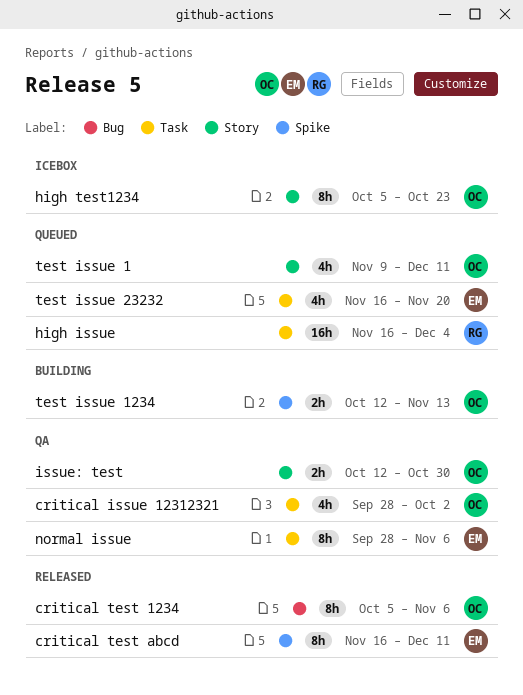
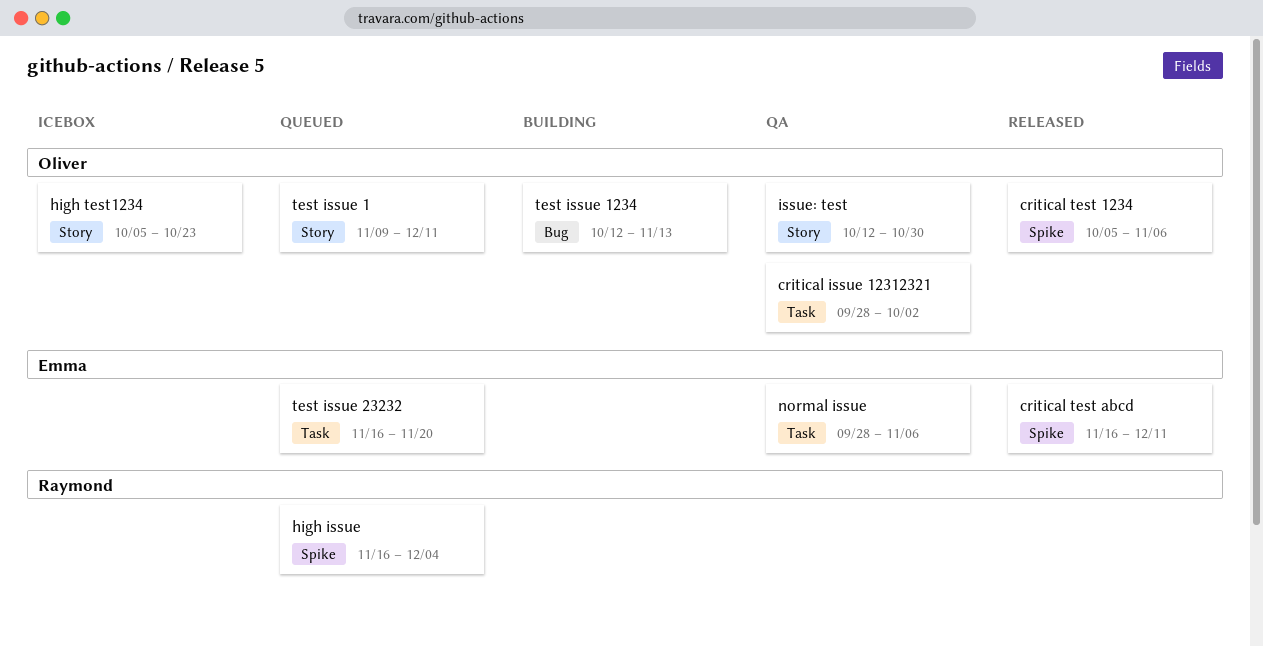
critical test 1234, label: Bug -> Spike
high issue, label: Task -> Spike
test issue 1234, label: Spike -> Bug

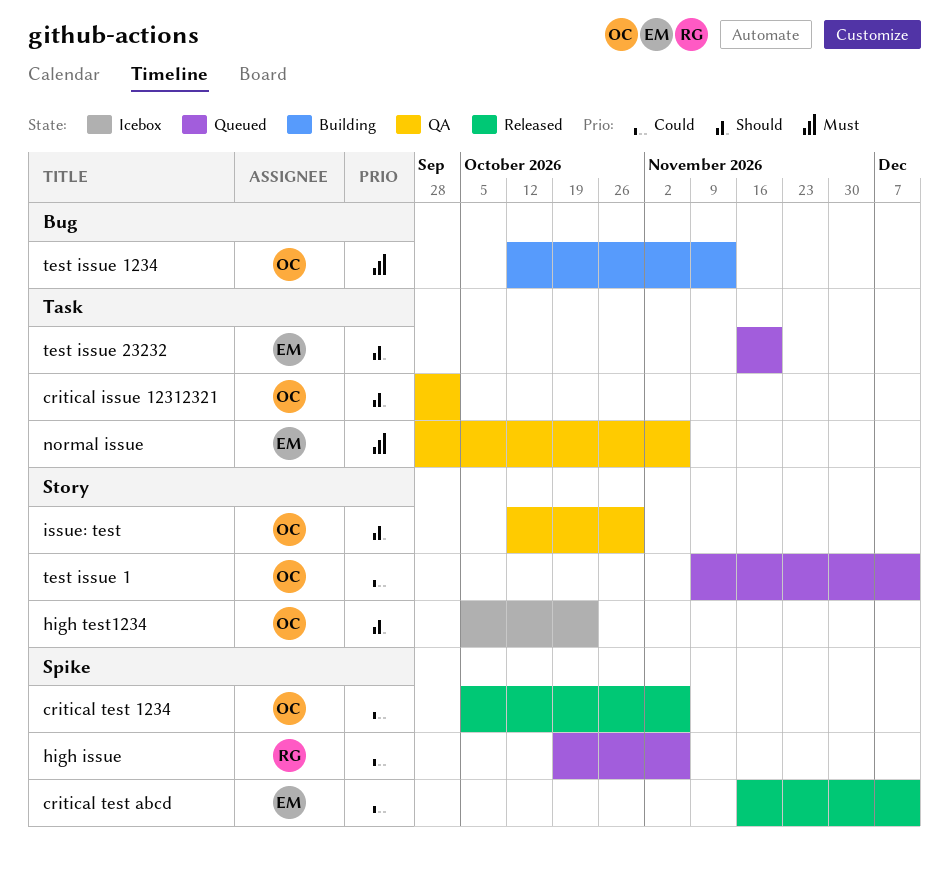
high issue, start: Nov 16 -> Oct 19
high issue, due: Dec 4 -> Nov 6

